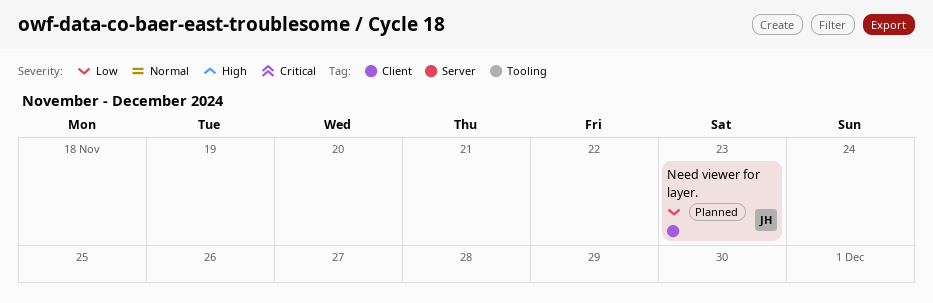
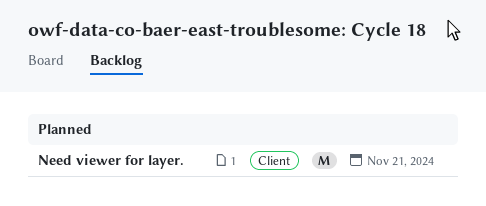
Need viewer for layer., due: Nov 23 -> Nov 21

